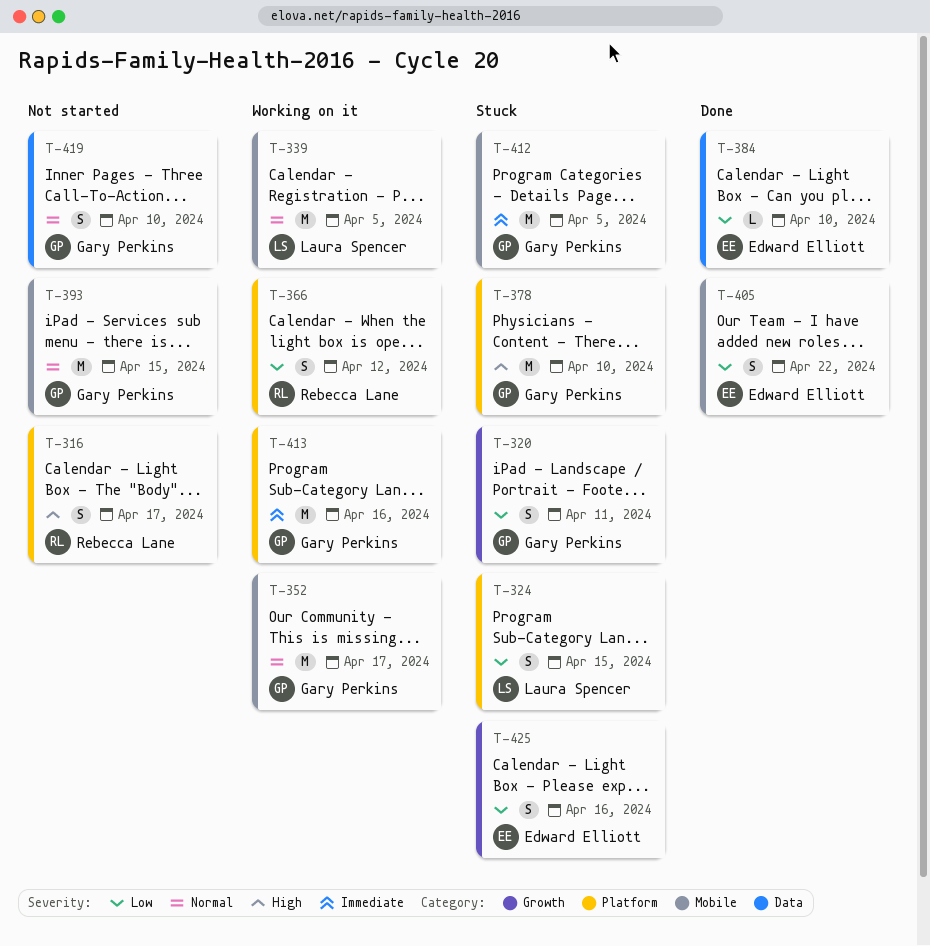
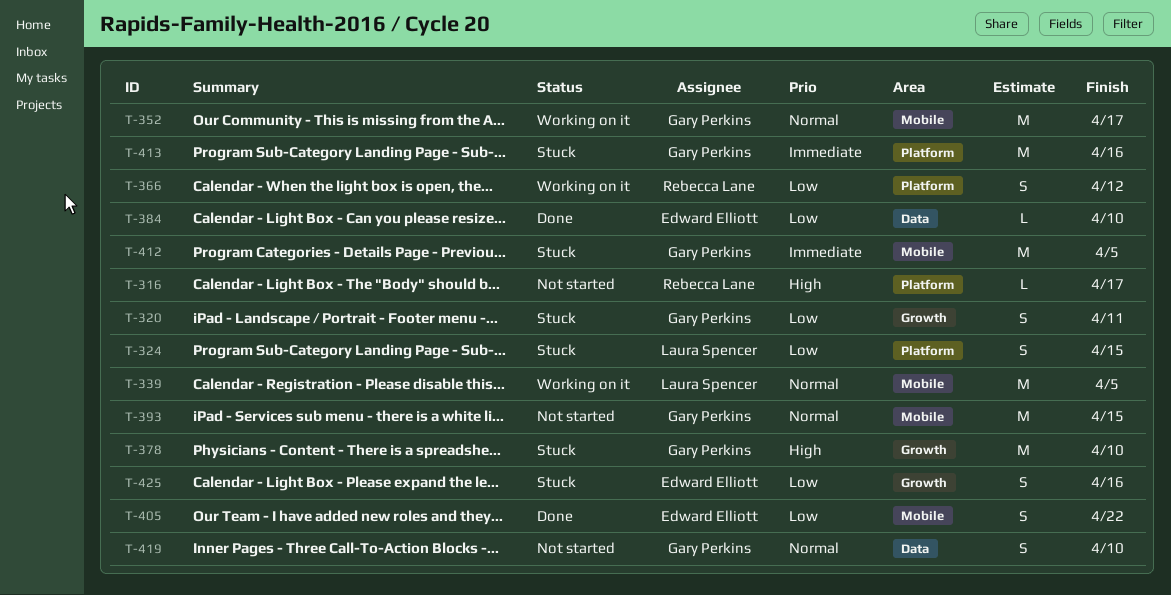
T-316, estimate: S -> L
T-378, label: Platform -> Growth
T-413, status: Working on it -> Stuck

